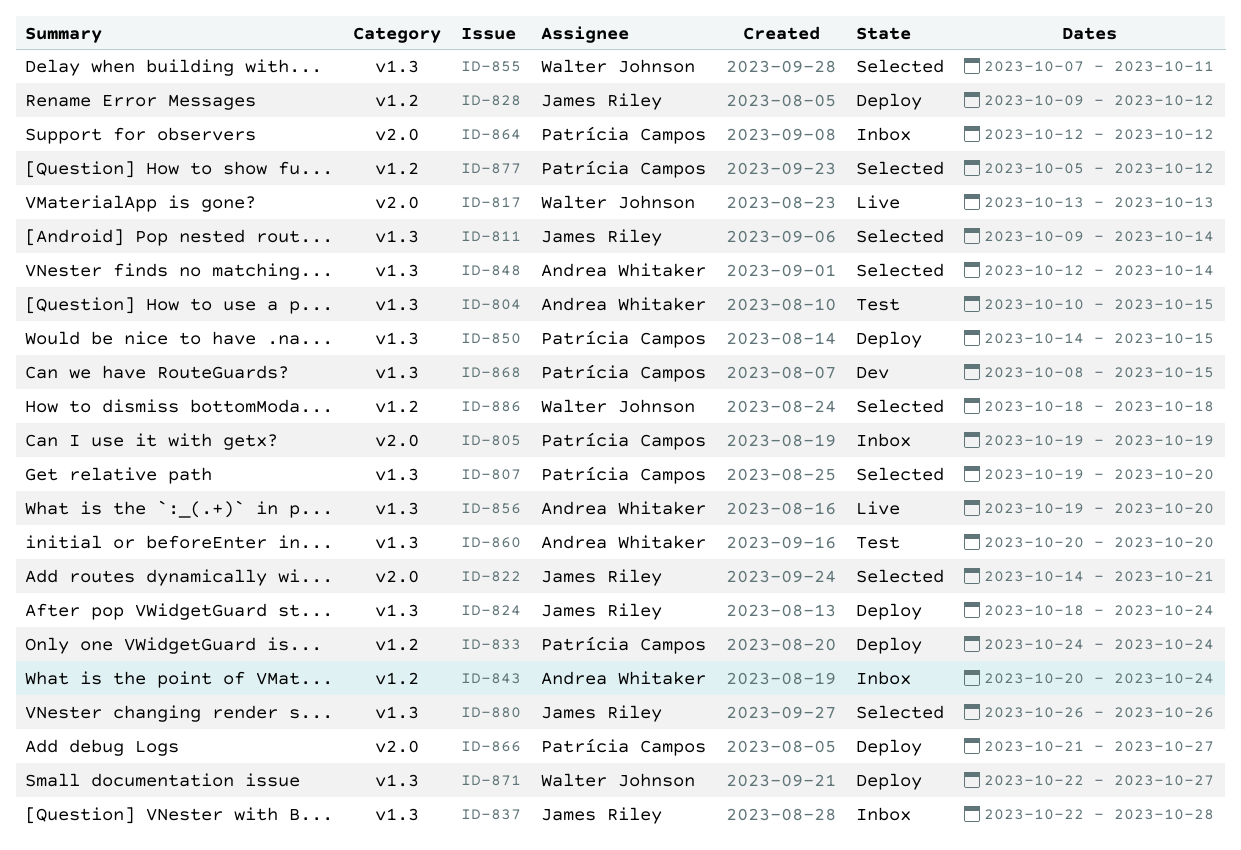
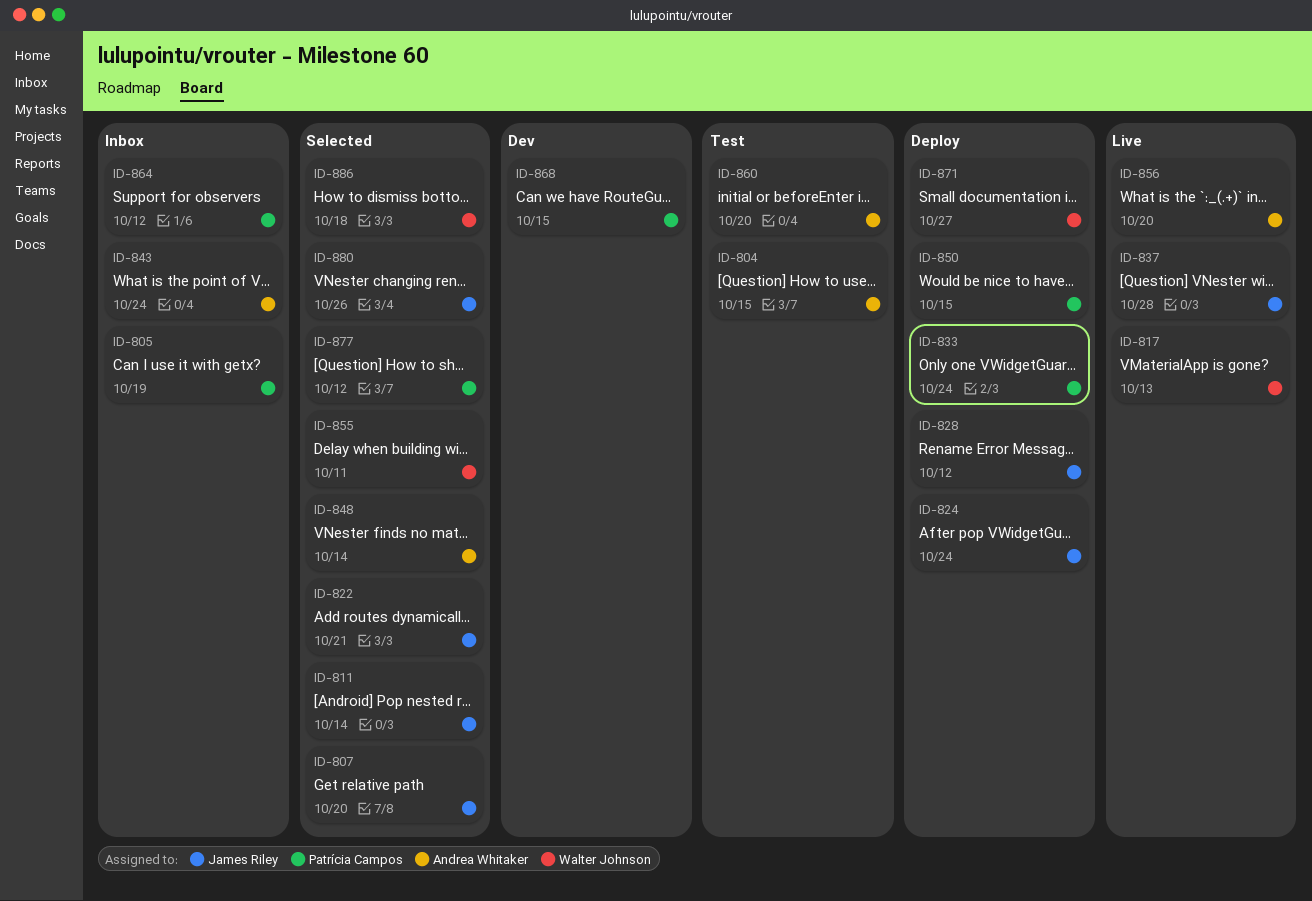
ID-807, owner: Patrícia Campos -> James Riley
ID-837, status: Inbox -> Live
ID-866: present -> none

